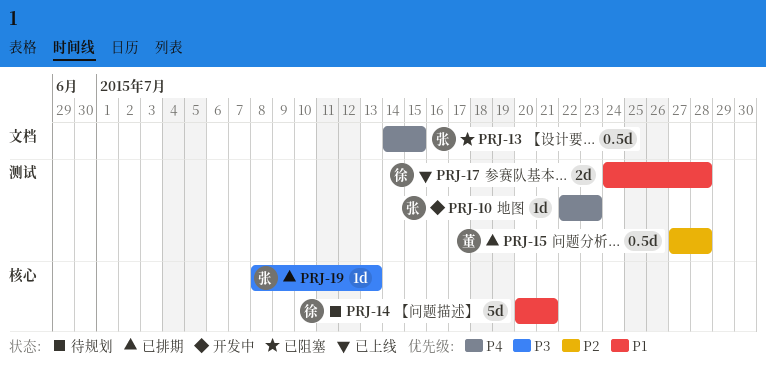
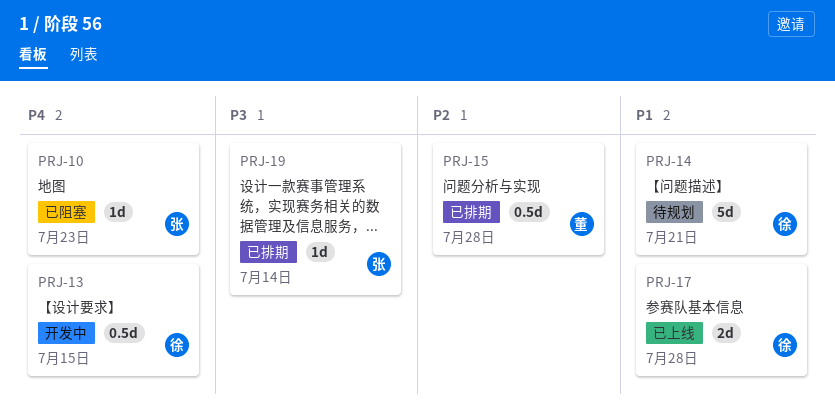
PRJ-10, status: 开发中 -> 已阻塞
PRJ-13, status: 已阻塞 -> 开发中
PRJ-13, owner: 张 -> 徐
PRJ-19, due: Jul 13 -> Jul 14

